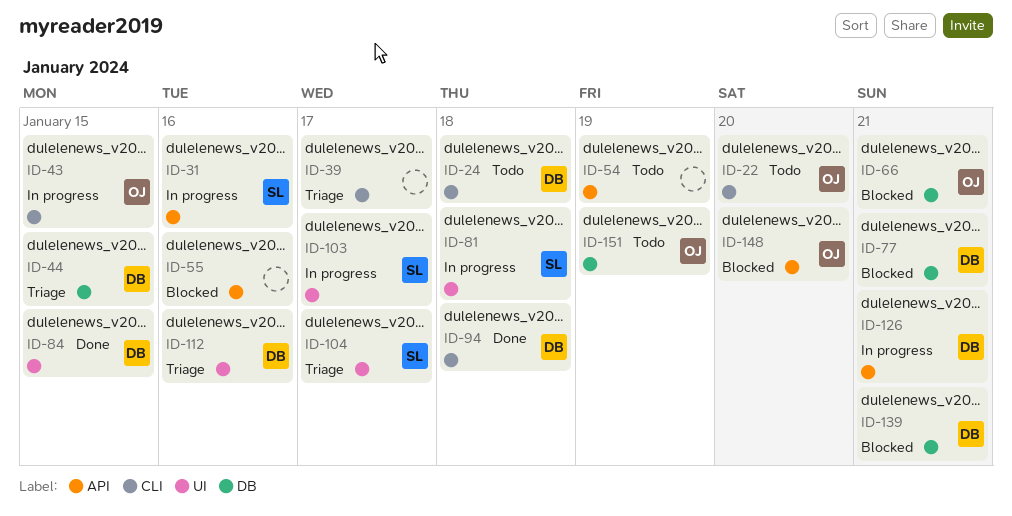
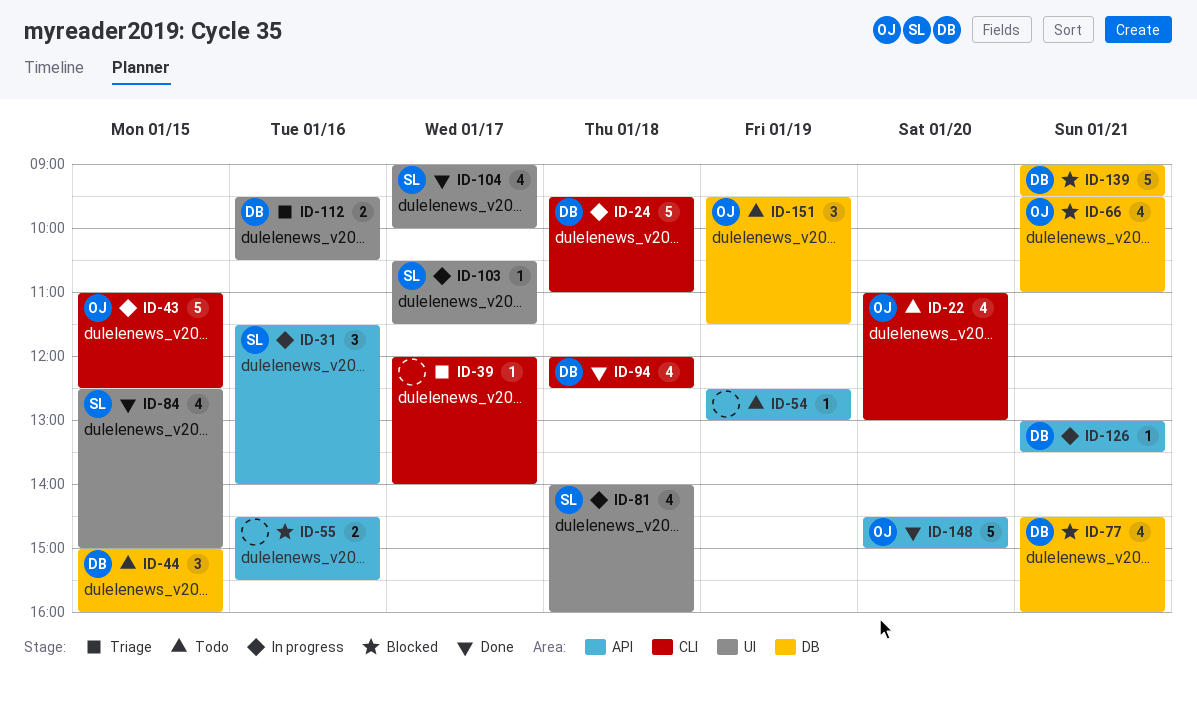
ID-24, status: Todo -> In progress
ID-44, status: Triage -> Todo
ID-84, owner: DB -> SL
ID-104, status: Triage -> Done
ID-148, status: Blocked -> Done

